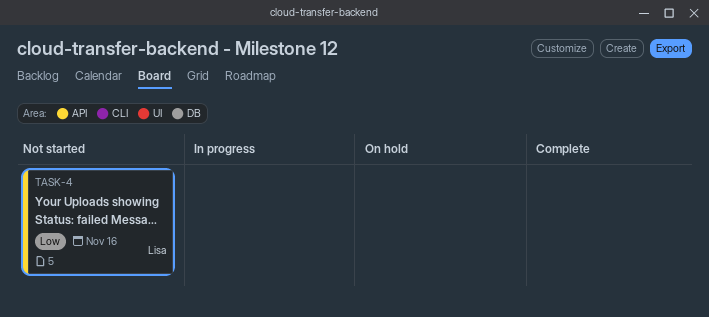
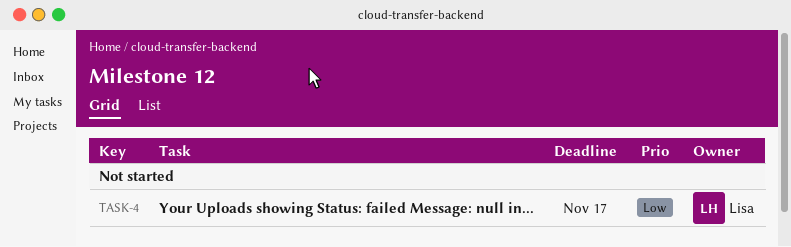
TASK-4, due: Nov 16 -> Nov 17

